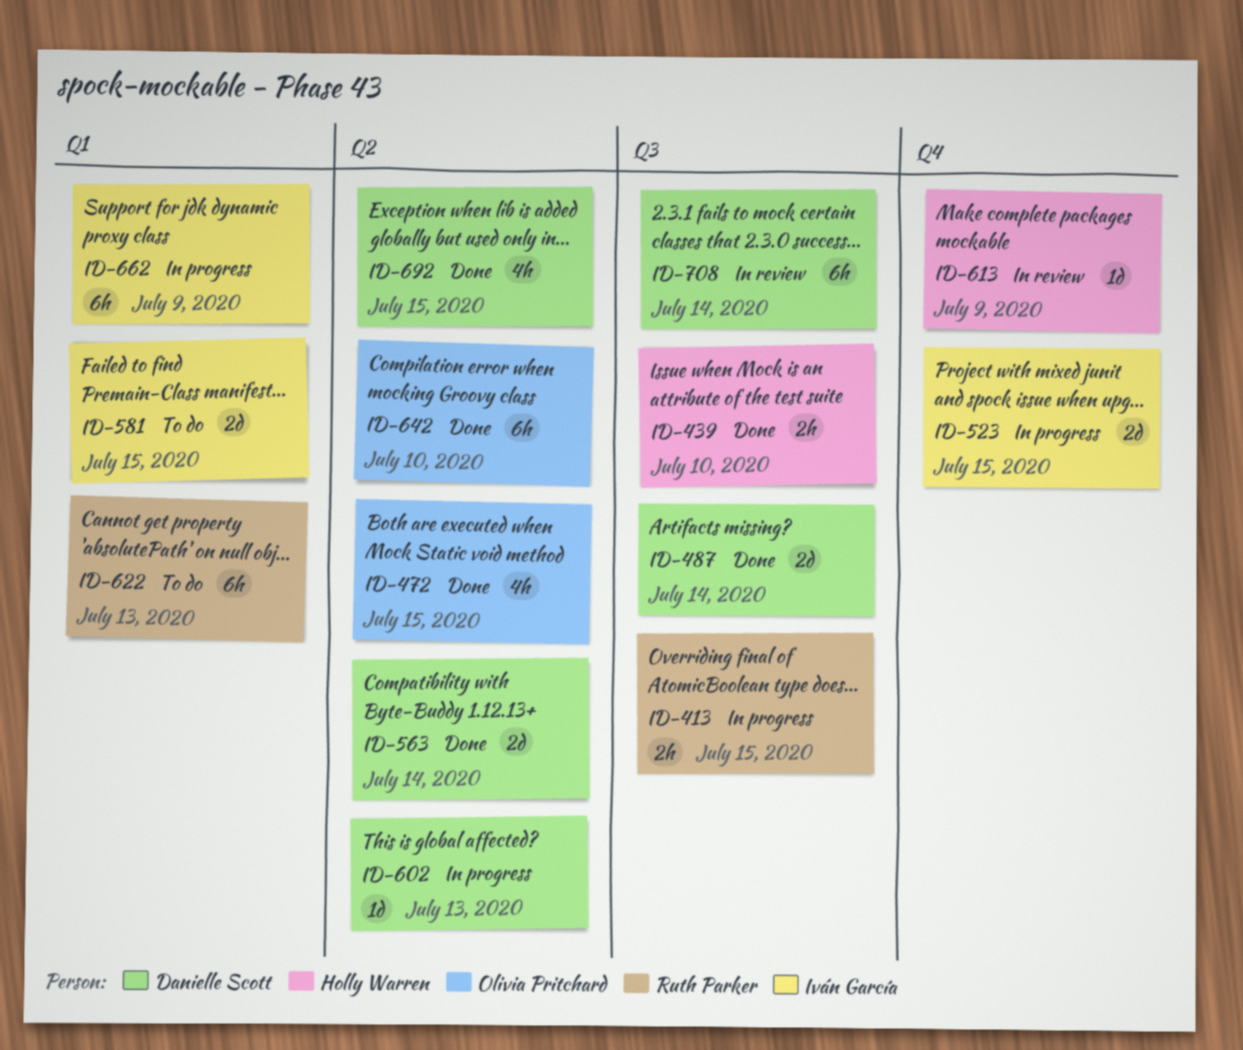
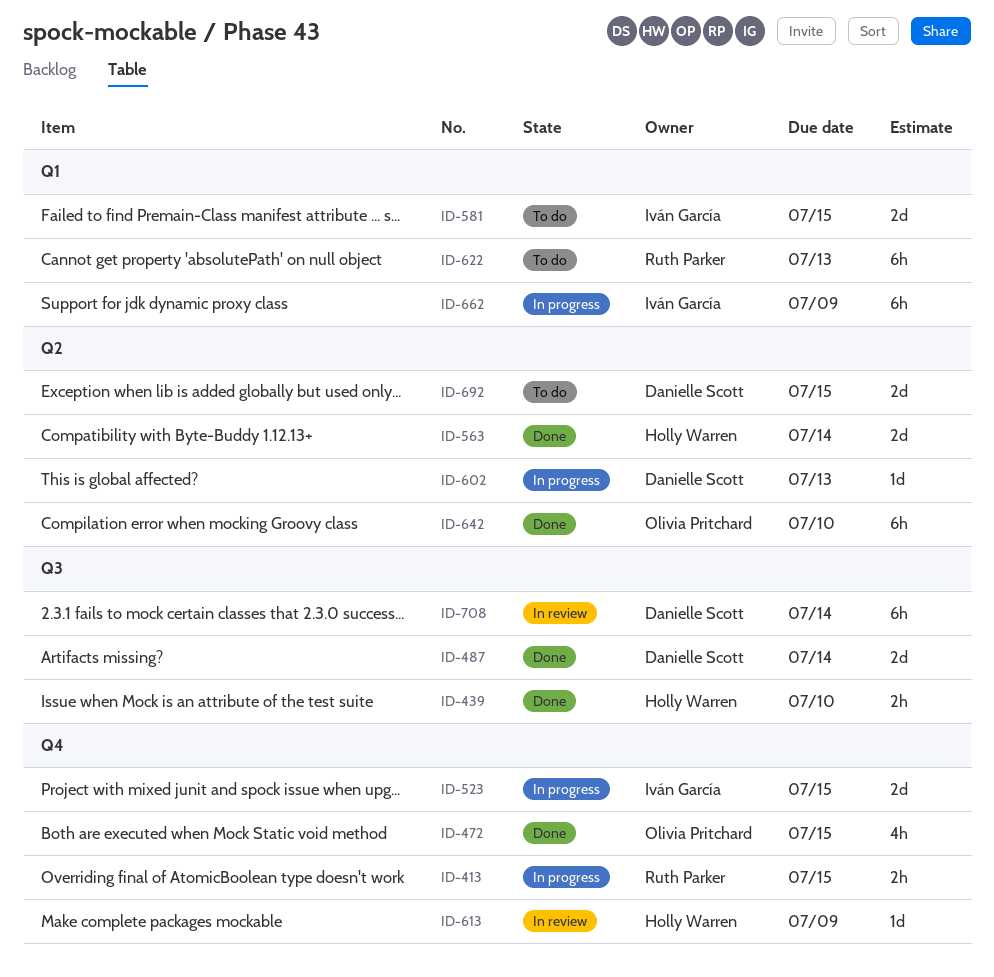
ID-413, label: Q3 -> Q4
ID-472, label: Q2 -> Q4
ID-563, owner: Danielle Scott -> Holly Warren
ID-692, status: Done -> To do
ID-692, estimate: 4h -> 2d

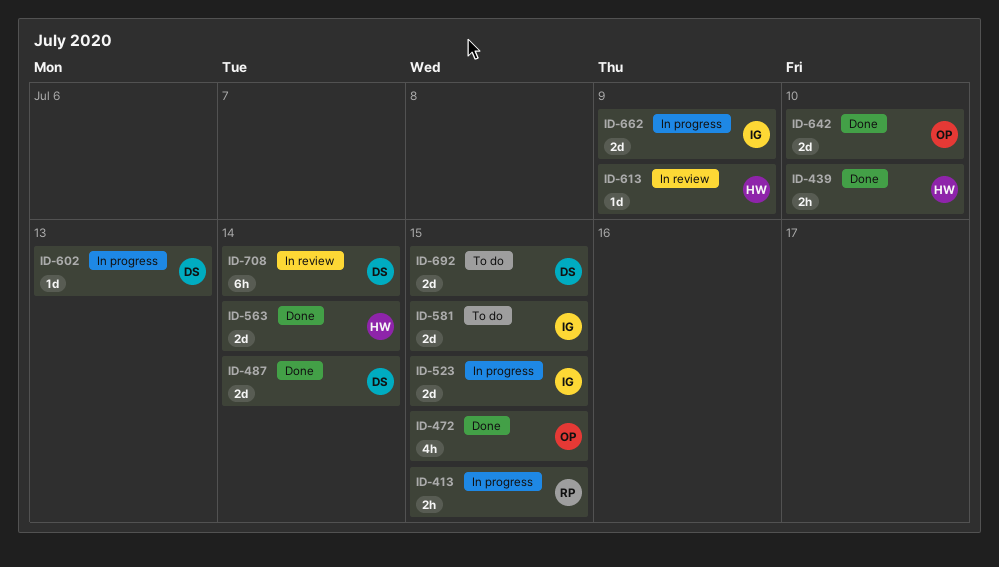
ID-622: present -> none
ID-642, estimate: 6h -> 2d
ID-662, estimate: 6h -> 2d

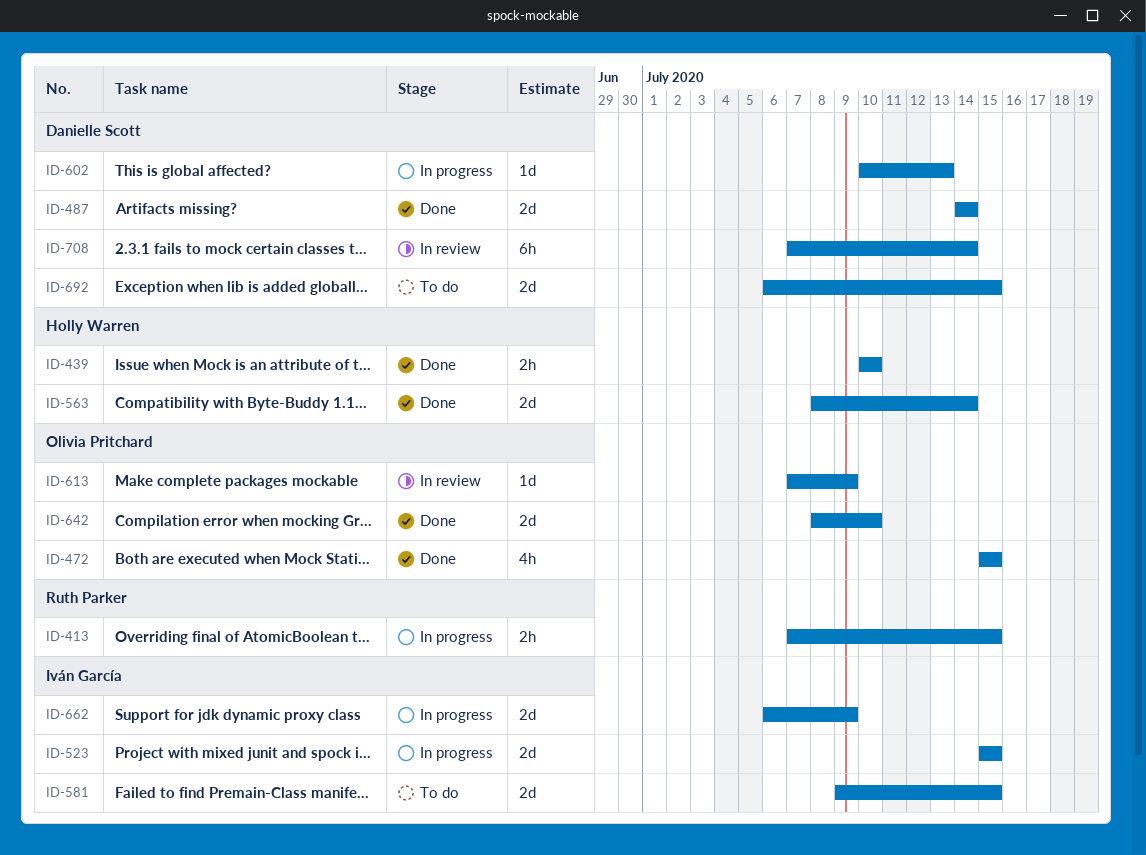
ID-613, owner: Holly Warren -> Olivia Pritchard

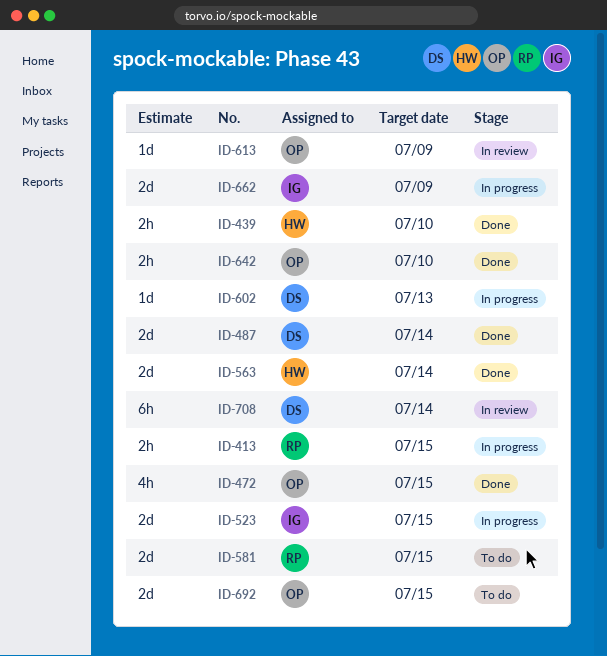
ID-581, owner: Iván García -> Ruth Parker
ID-642, estimate: 2d -> 2h
ID-692, owner: Danielle Scott -> Olivia Pritchard

